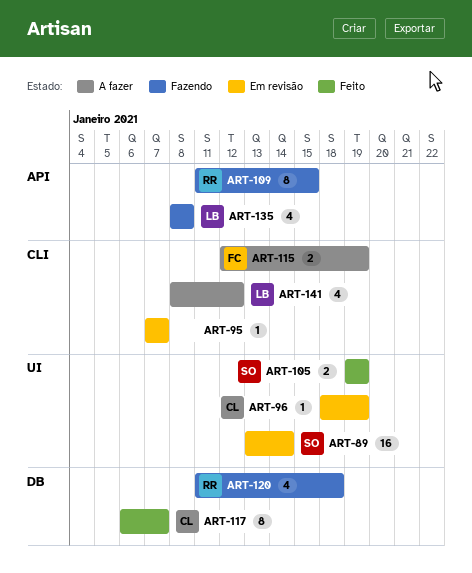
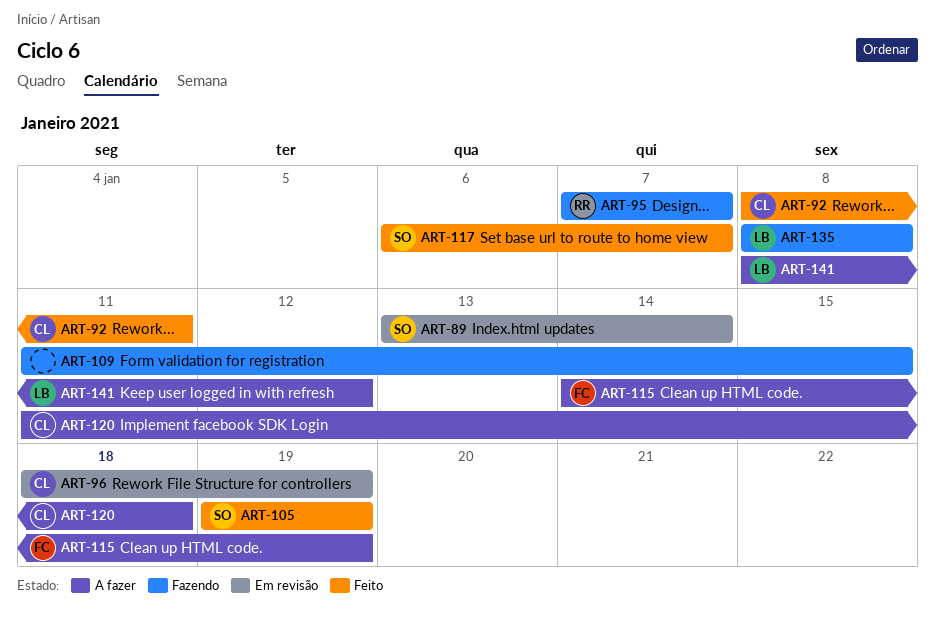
ART-92: none -> present
ART-95, status: Em revisão -> Fazendo
ART-95, owner: none -> RR
ART-109, owner: RR -> none
ART-115, start: Jan 12 -> Jan 14
ART-117, owner: CL -> SO
ART-120, status: Fazendo -> A fazer
ART-120, owner: RR -> CL

